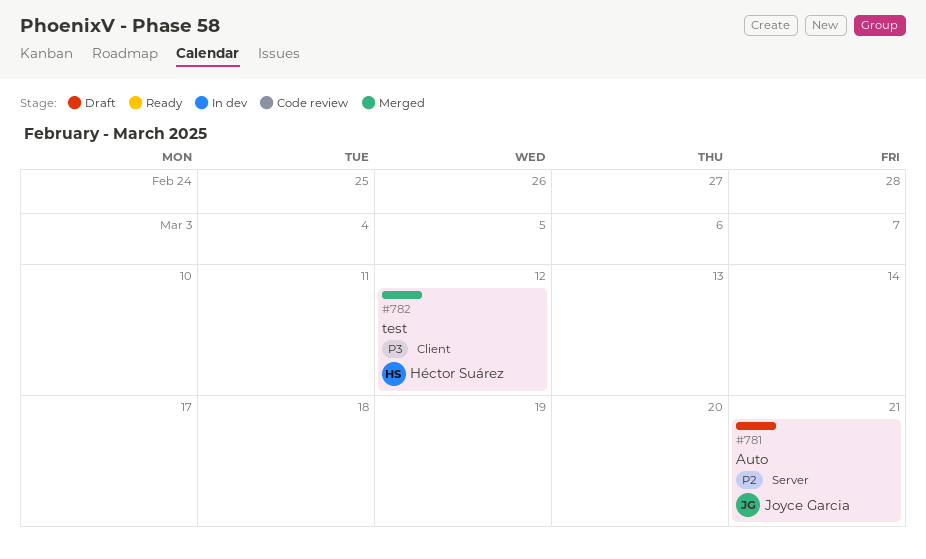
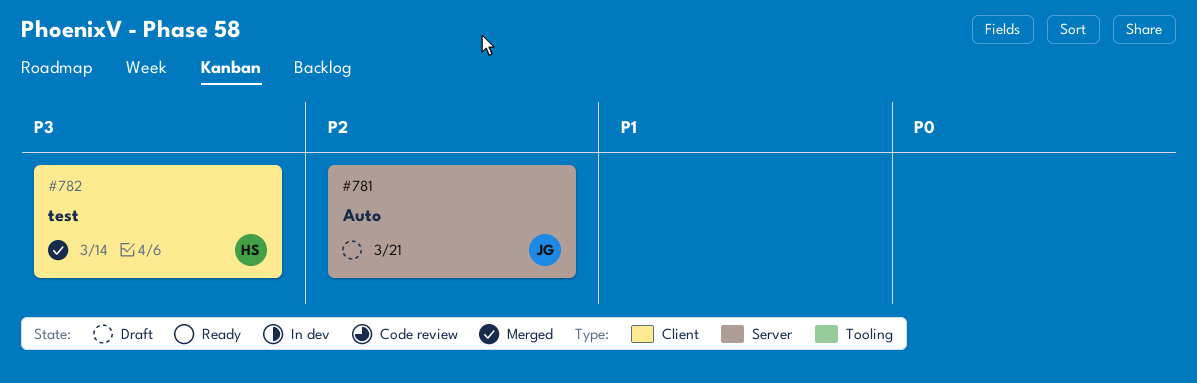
#782, due: Mar 12 -> Mar 14

